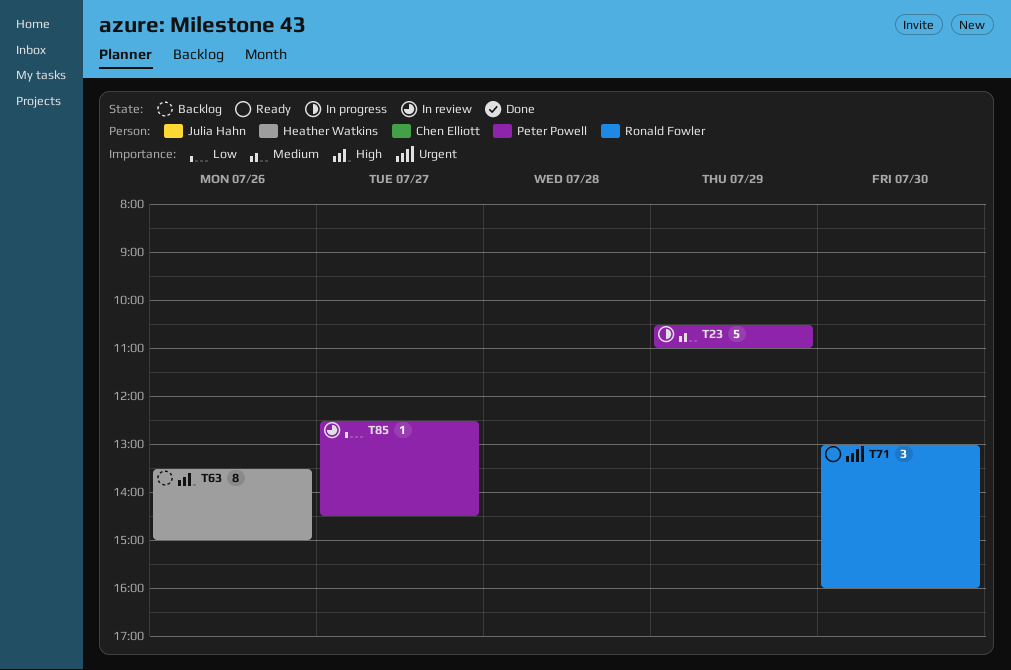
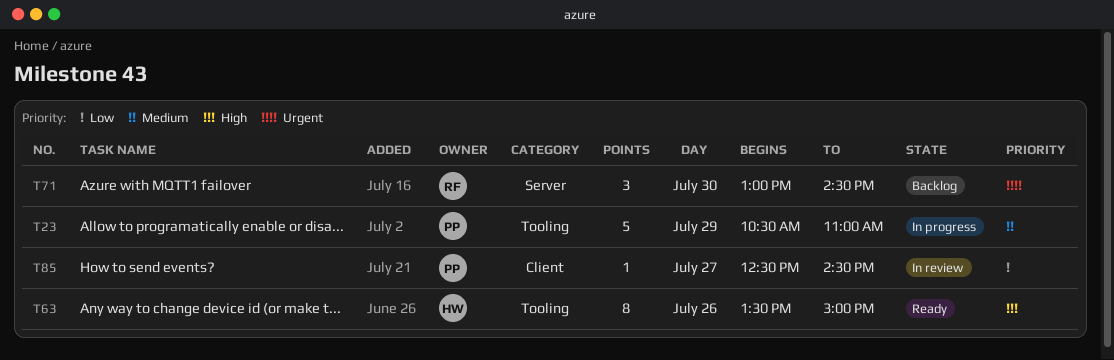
T63, status: Backlog -> Ready
T71, status: Ready -> Backlog
T71, ends: 16:00 -> 14:30

